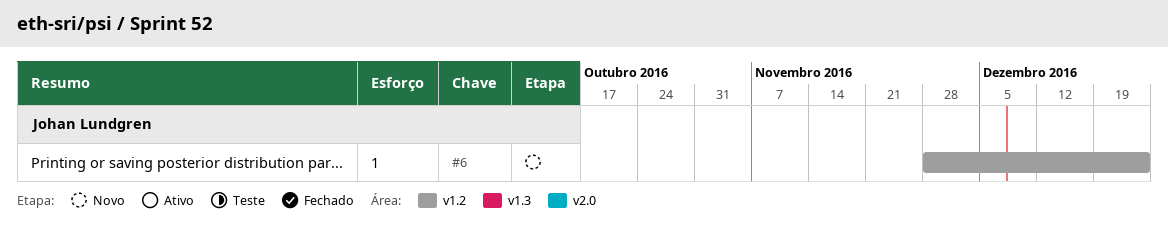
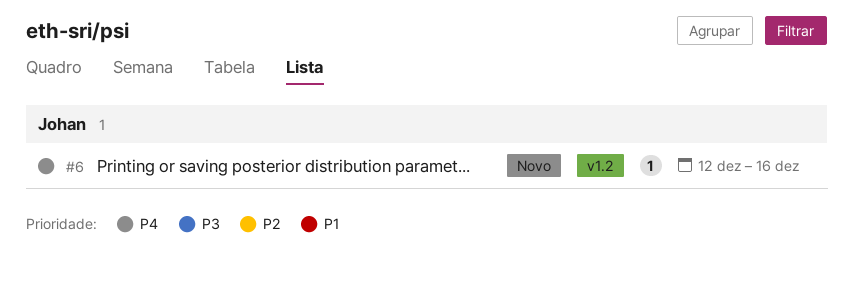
#6, start: Nov 28 -> Dec 12
#6, due: Dec 23 -> Dec 16

